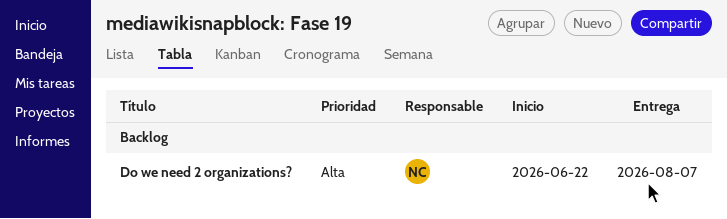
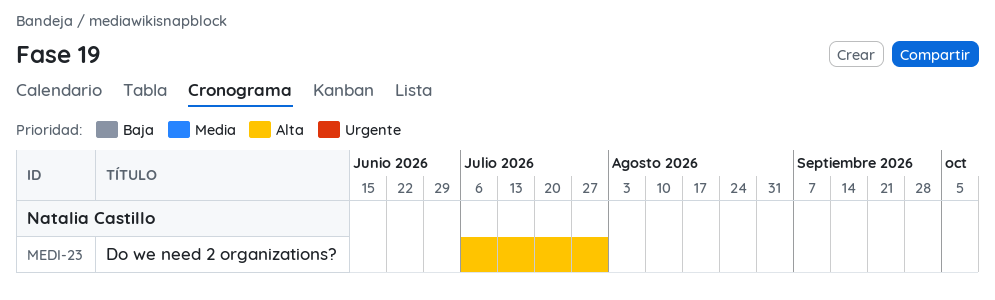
Do we need 2 organizations?, start: Jun 22 -> Jul 6
Do we need 2 organizations?, due: Aug 7 -> Jul 31

